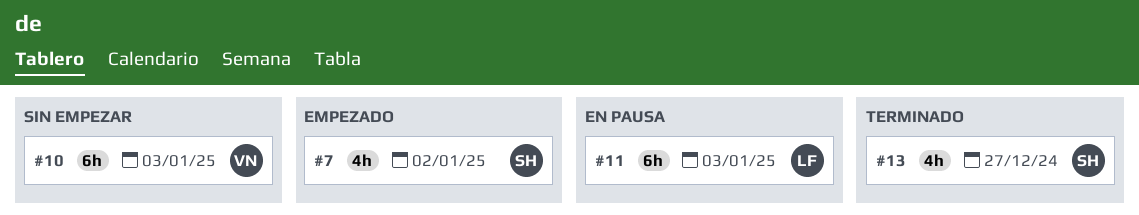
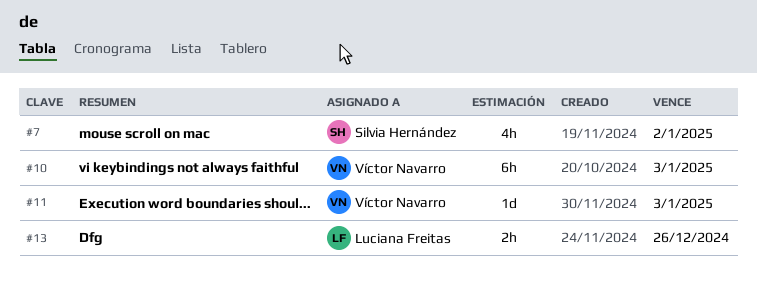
#11, owner: Luciana Freitas -> Víctor Navarro
#11, estimate: 6h -> 1d
#13, owner: Silvia Hernández -> Luciana Freitas
#13, estimate: 4h -> 2h
#13, due: Dec 27 -> Dec 26

